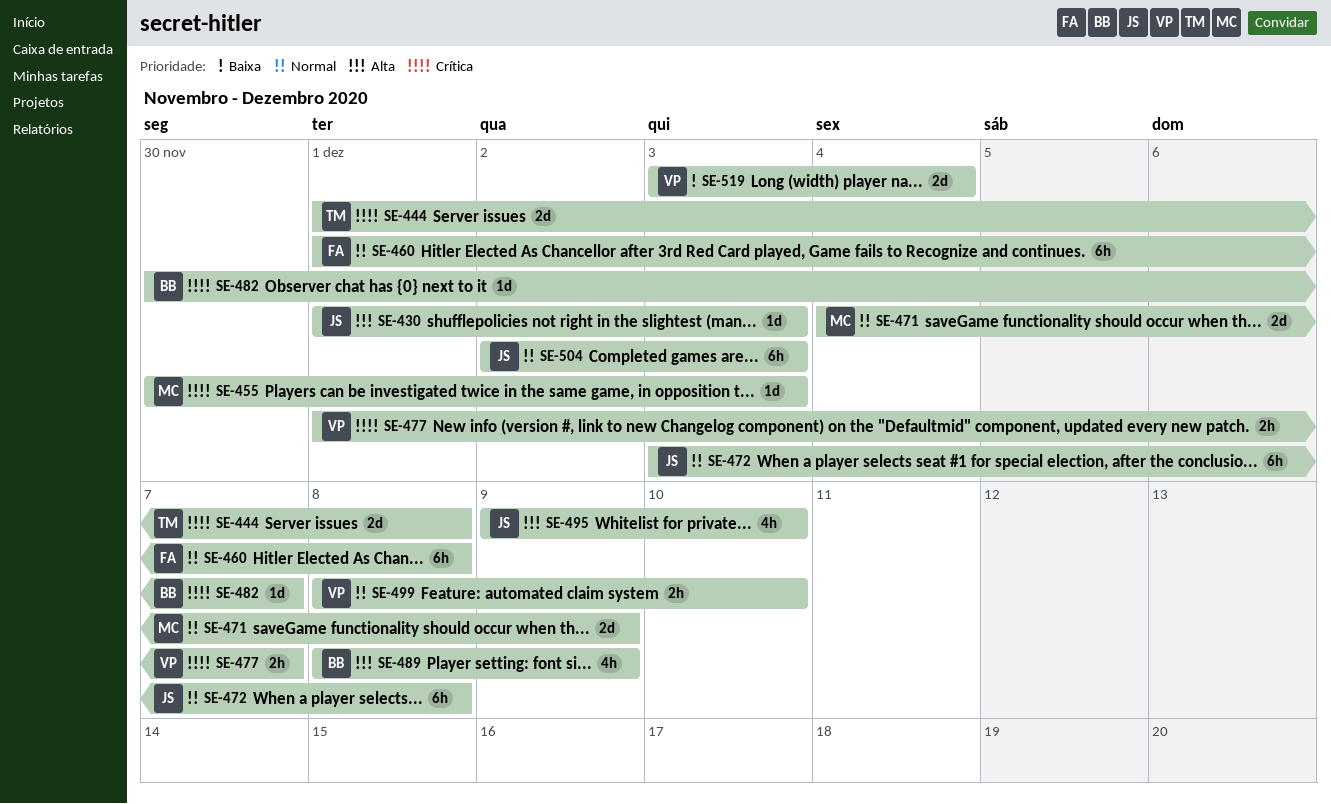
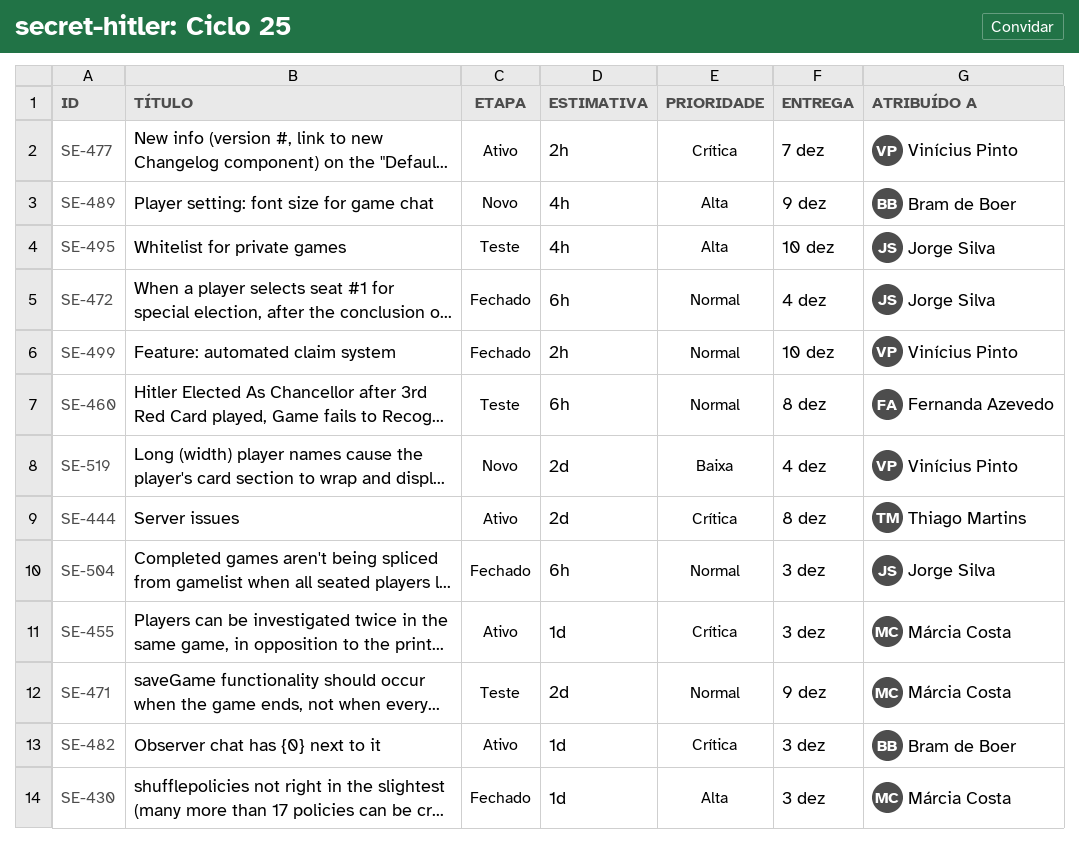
SE-430, owner: Jorge Silva -> Márcia Costa
SE-472, due: Dec 8 -> Dec 4
SE-482, due: Dec 7 -> Dec 3

